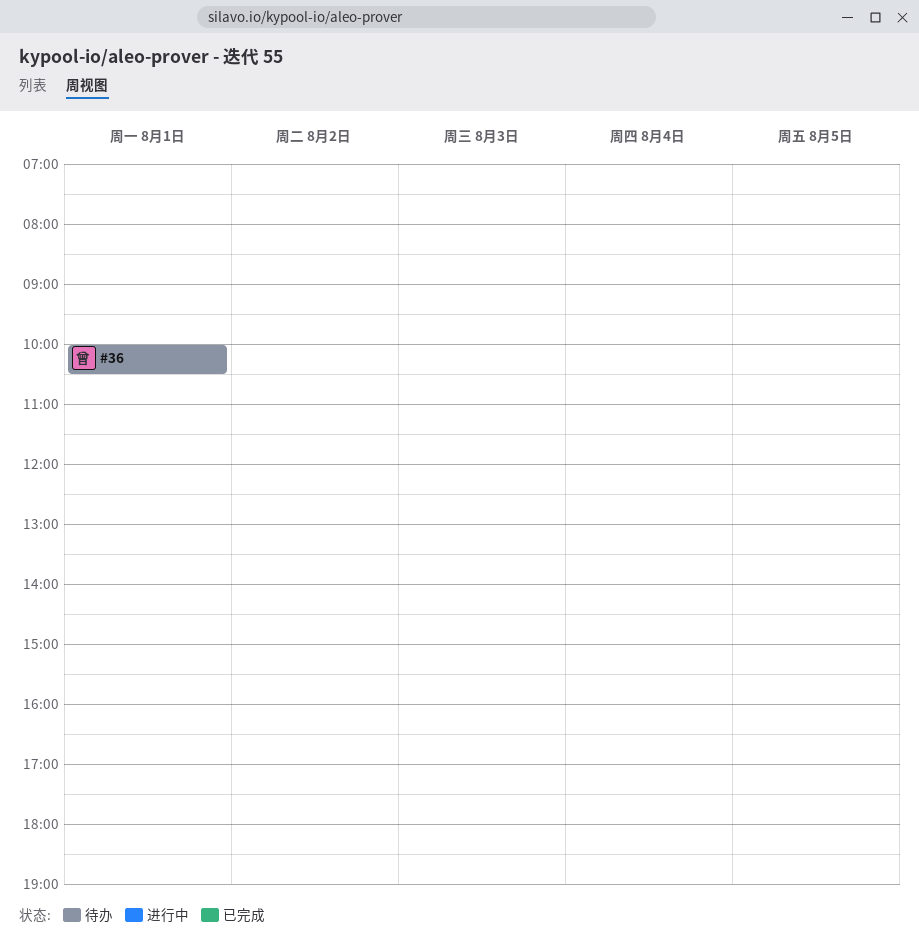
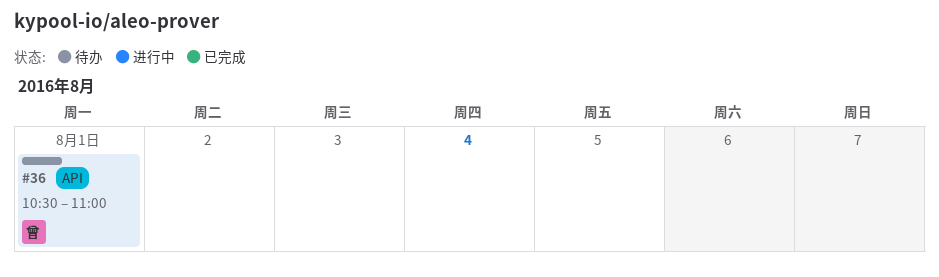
#36, begins: 10:00 -> 10:30
#36, ends: 10:30 -> 11:00

